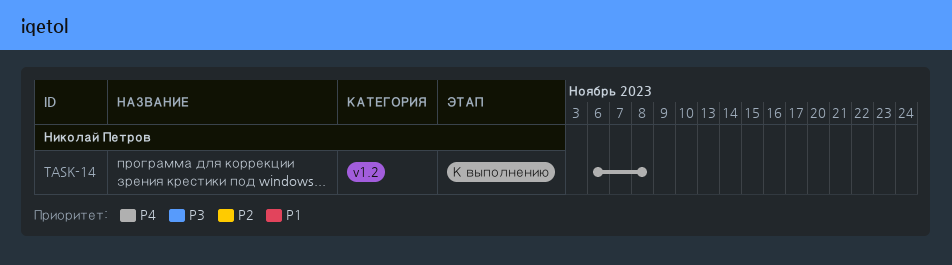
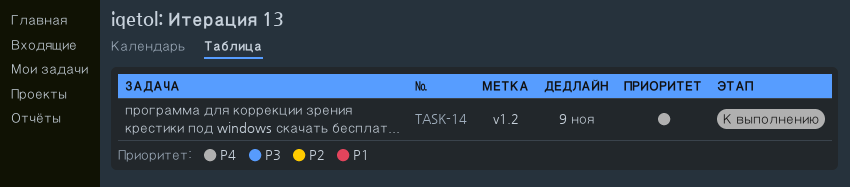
TASK-14, due: Nov 8 -> Nov 9

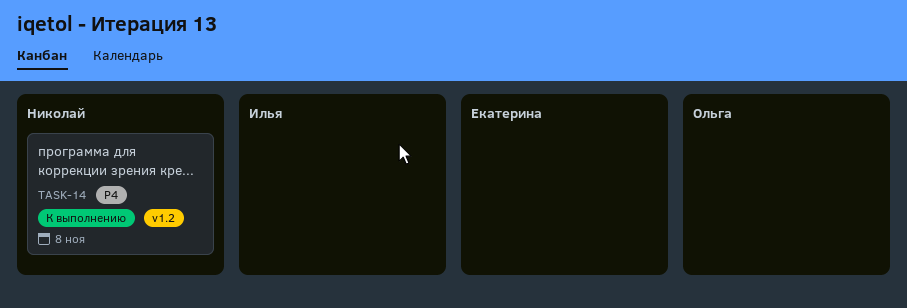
TASK-14, due: Nov 9 -> Nov 8

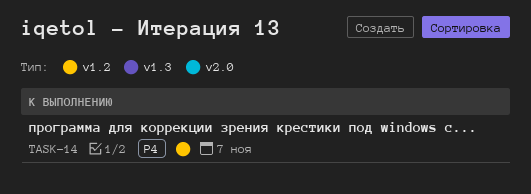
TASK-14, due: Nov 8 -> Nov 7

